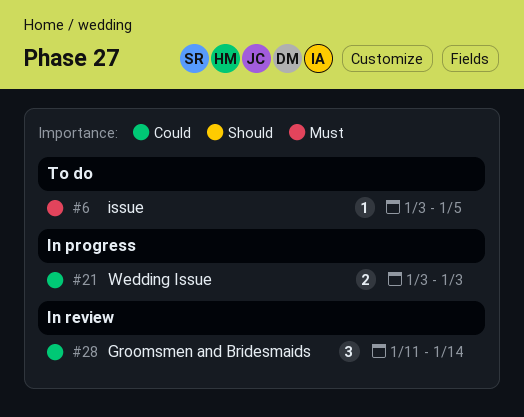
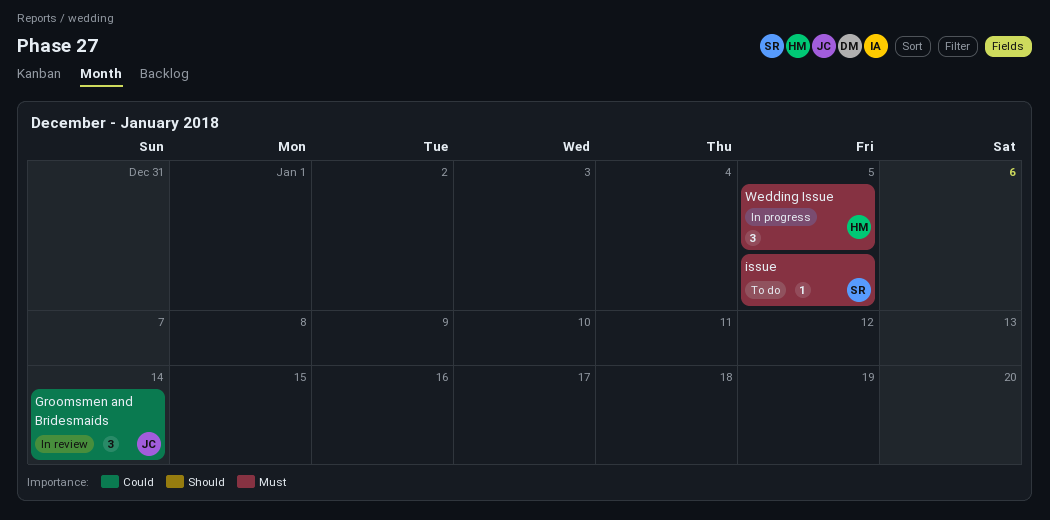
Wedding Issue, priority: Could -> Must
Wedding Issue, estimate: 2 -> 3
Wedding Issue, due: Jan 3 -> Jan 5

